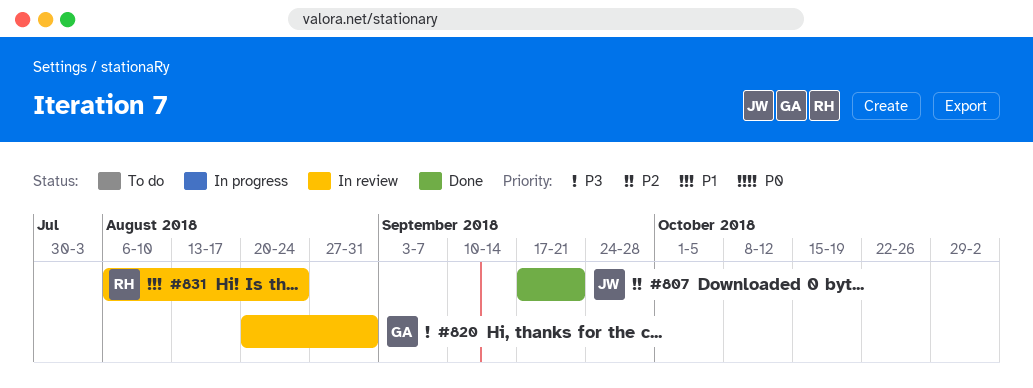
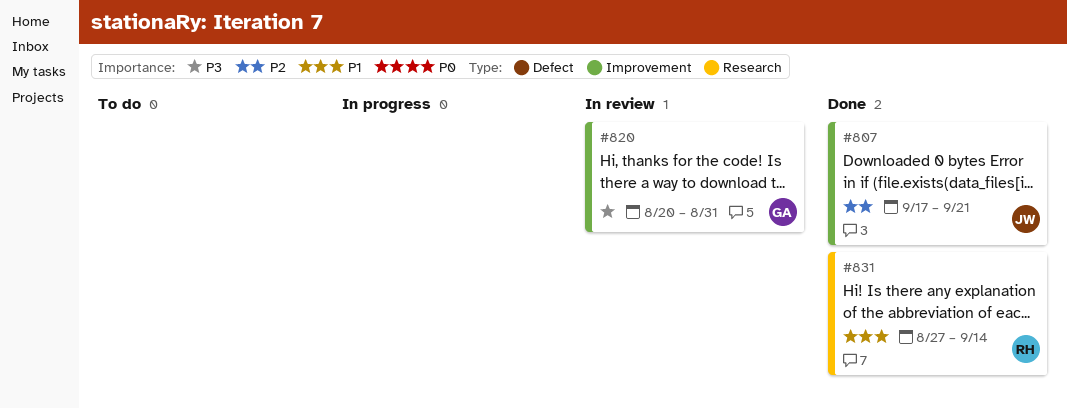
#831, status: In review -> Done
#831, start: Aug 6 -> Aug 27
#831, due: Aug 24 -> Sep 14

